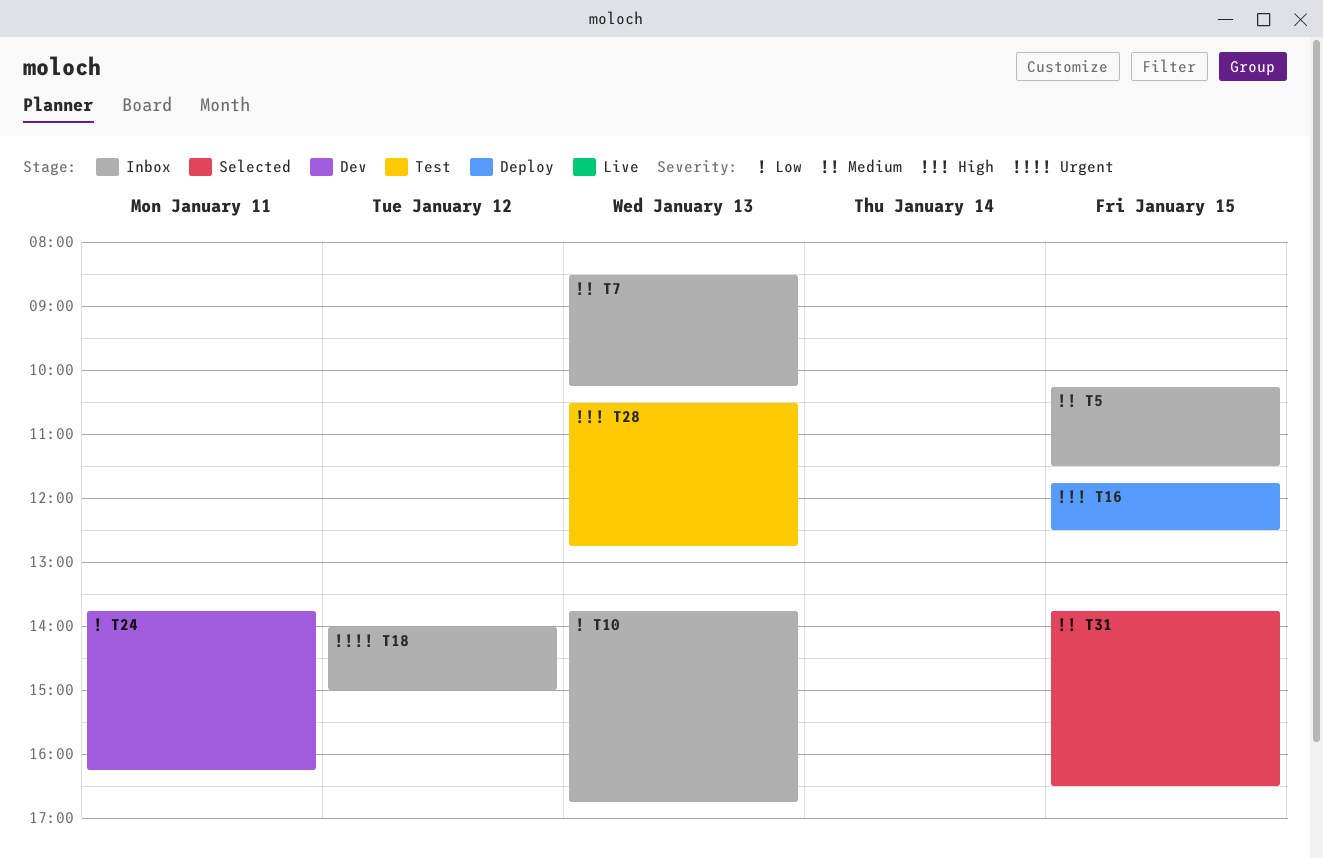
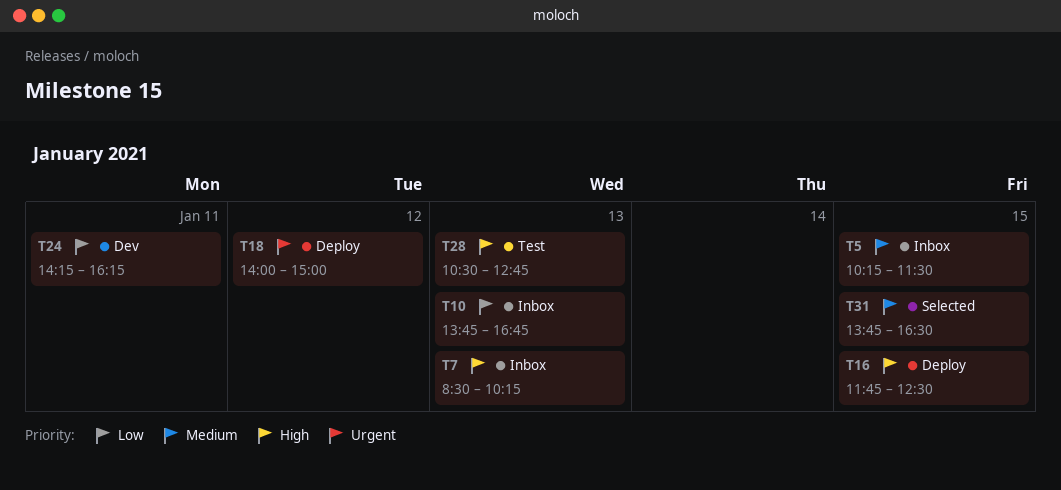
T7, priority: Medium -> High
T18, status: Inbox -> Deploy
T24, begins: 13:45 -> 14:15

